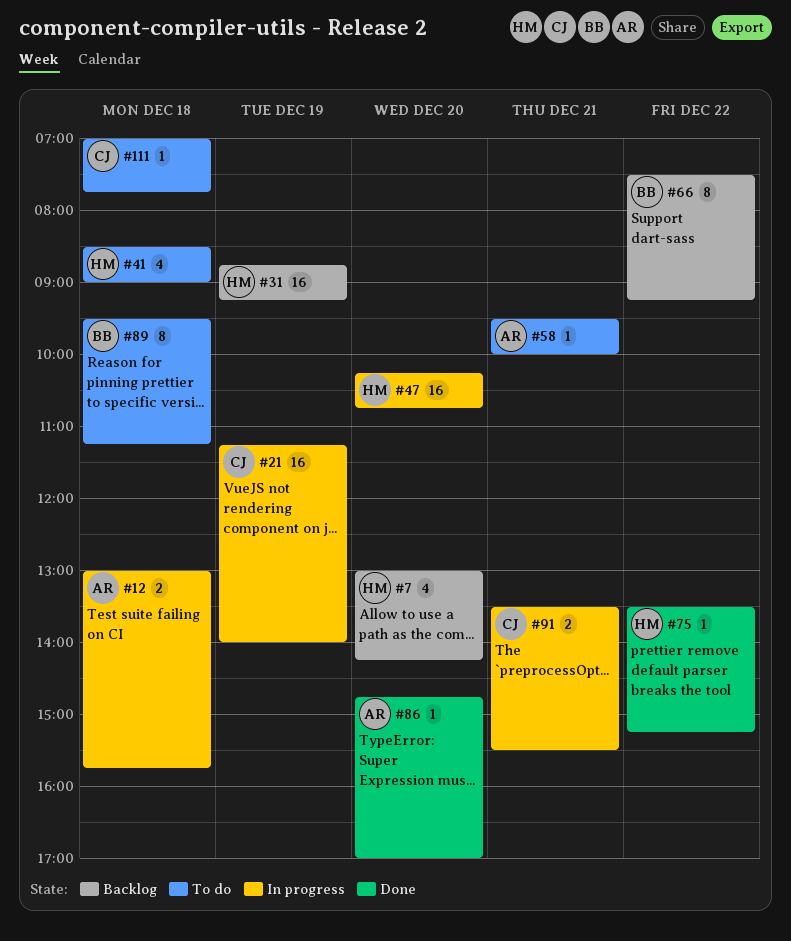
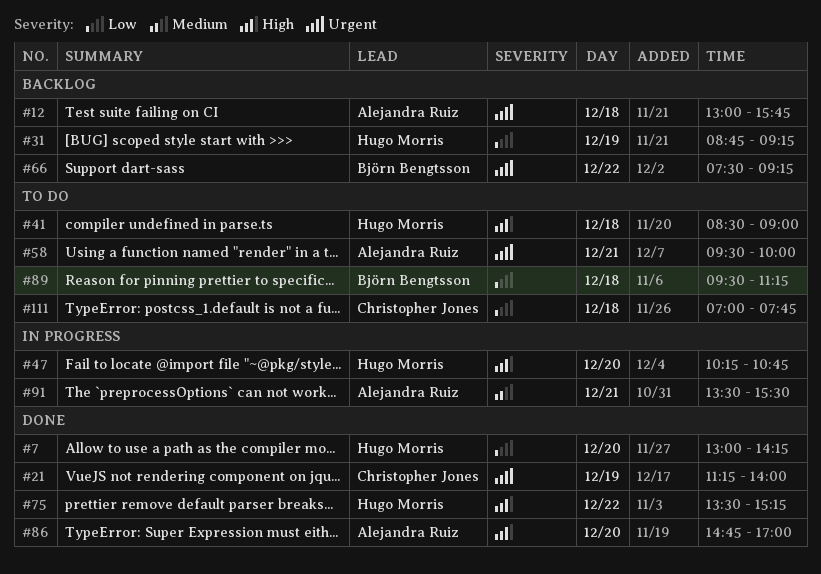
#7, status: Backlog -> Done
#12, status: In progress -> Backlog
#21, status: In progress -> Done
#91, owner: Christopher Jones -> Alejandra Ruiz

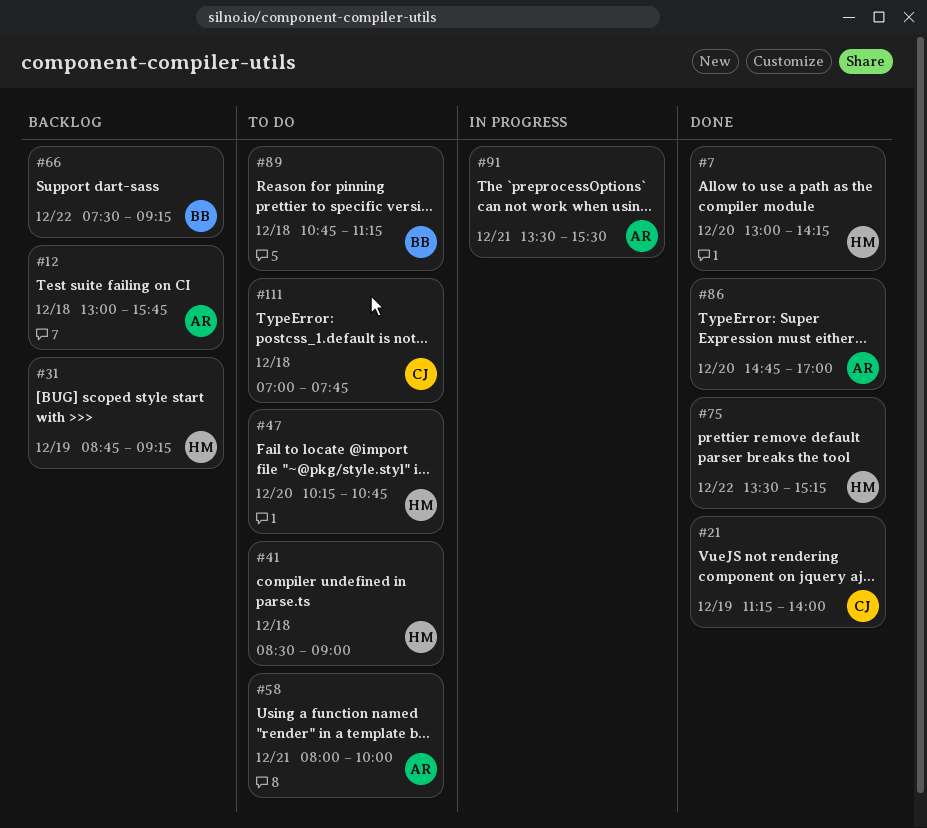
#47, status: In progress -> To do
#58, begins: 09:30 -> 08:00
#89, begins: 09:30 -> 10:45

